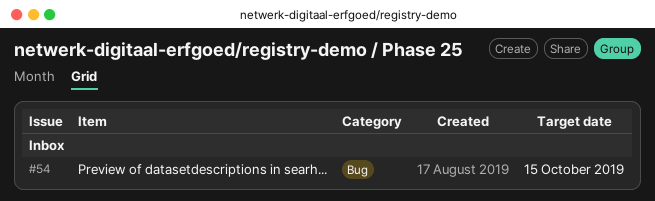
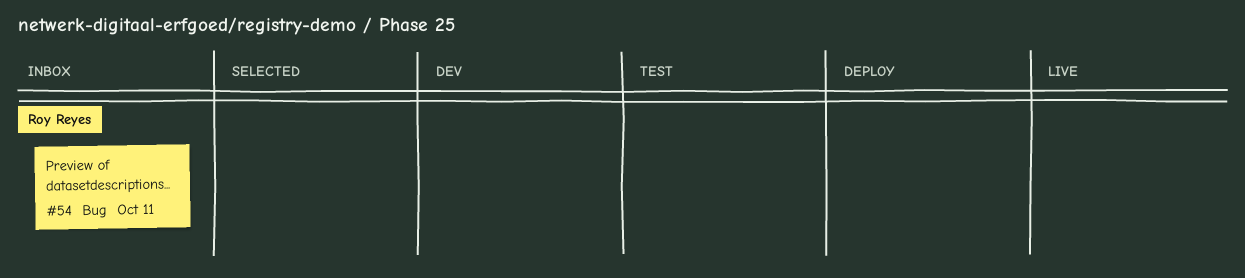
#54, due: Oct 15 -> Oct 11

